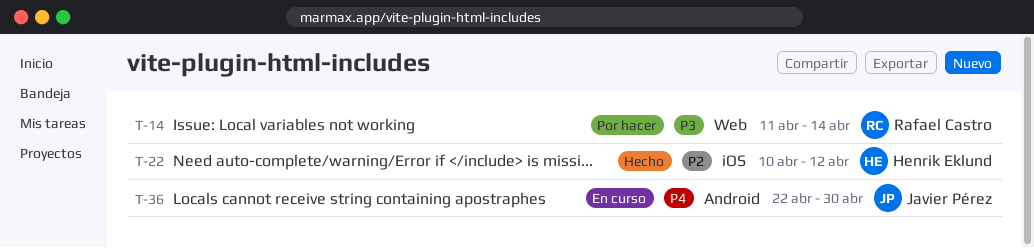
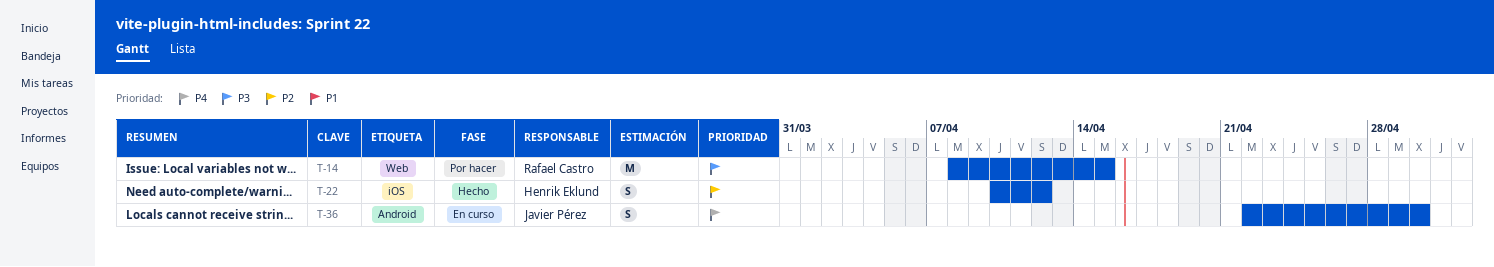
T-14, start: Apr 11 -> Apr 8
T-14, due: Apr 14 -> Apr 15

